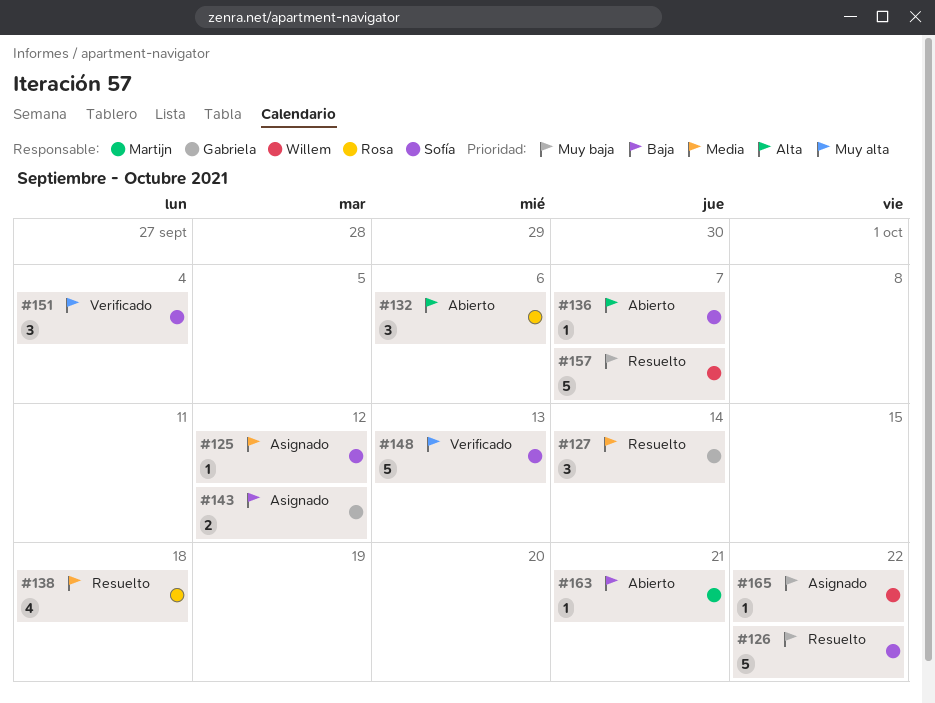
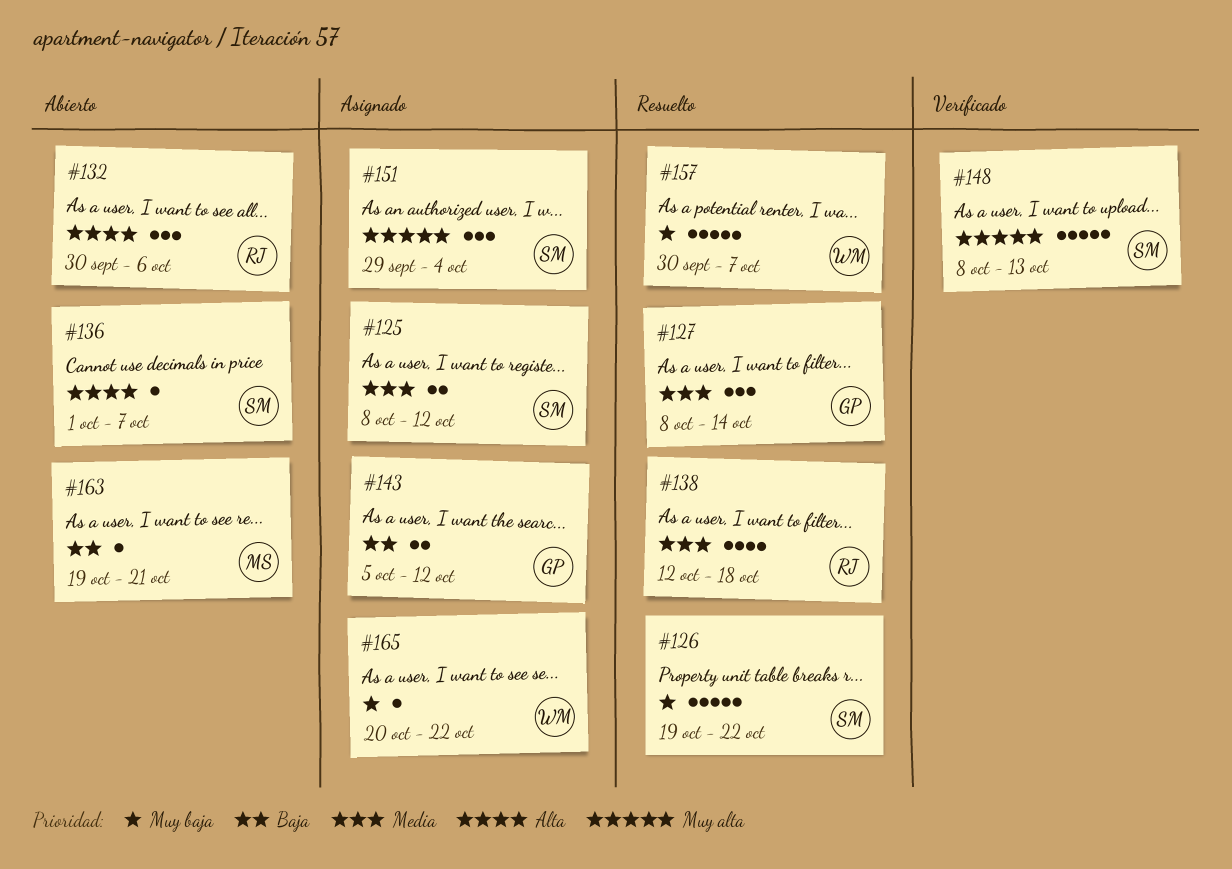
#125, estimate: 1 -> 2
#151, status: Verificado -> Asignado

